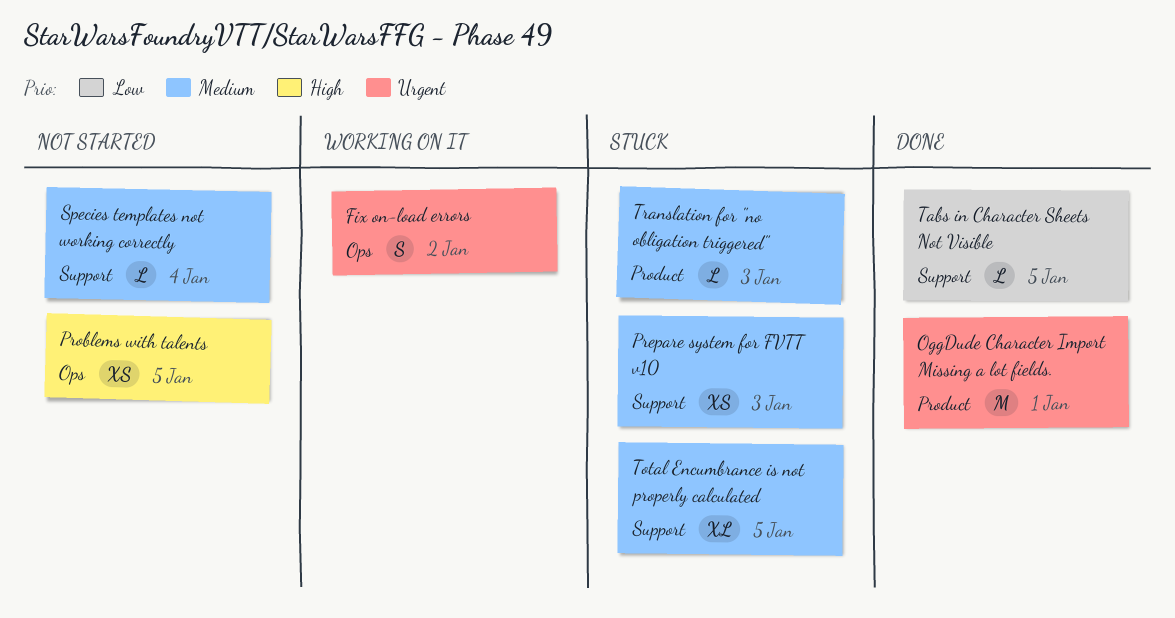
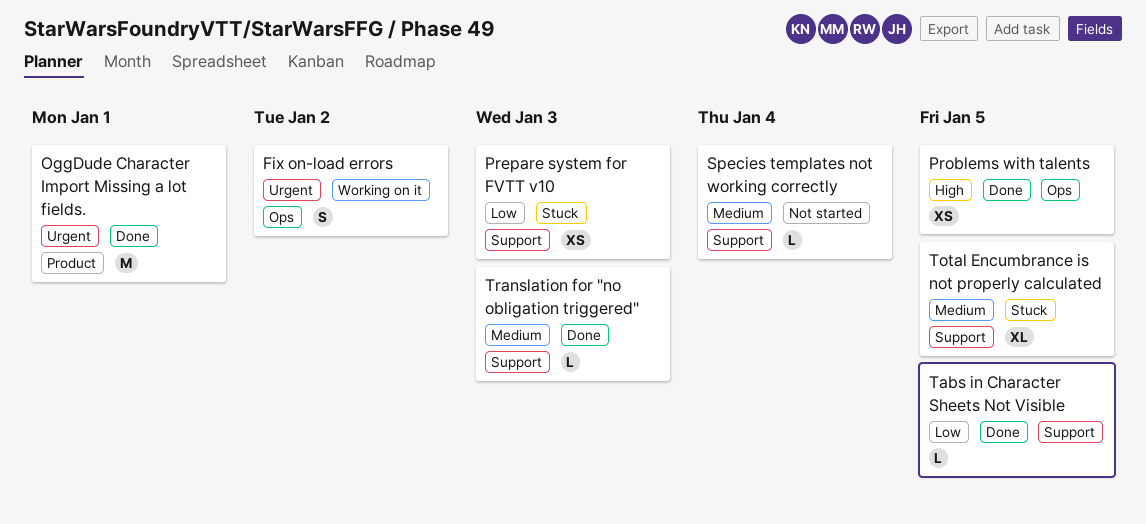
Prepare system for FVTT v10, priority: Medium -> Low
Problems with talents, status: Not started -> Done
Translation for "no obligation triggered", status: Stuck -> Done
Translation for "no obligation triggered", label: Product -> Support

